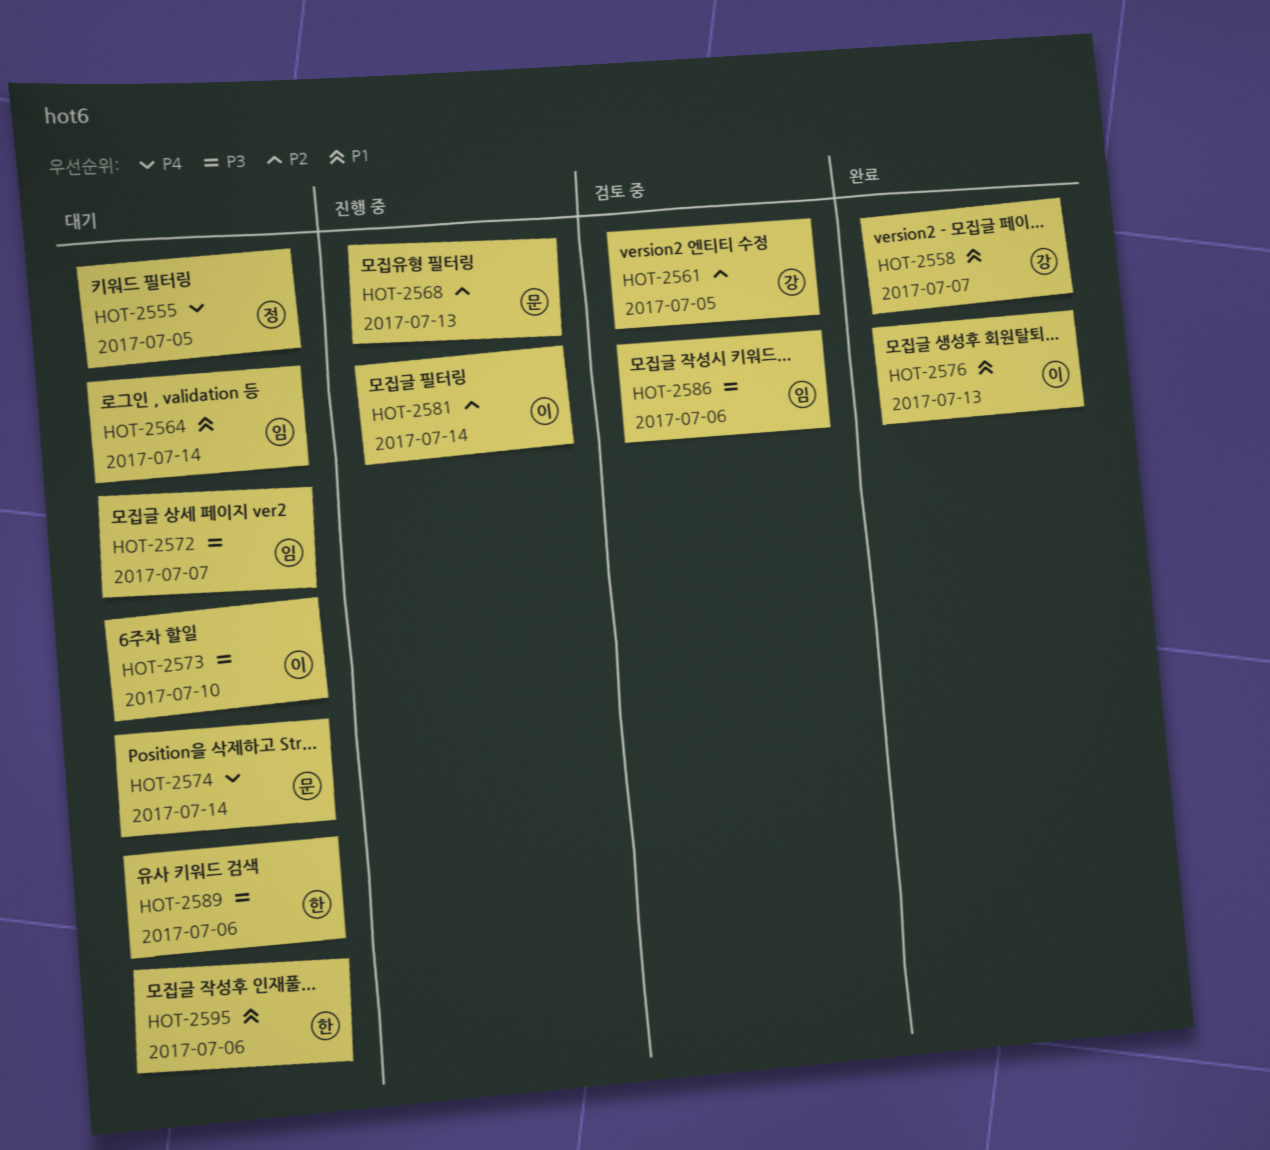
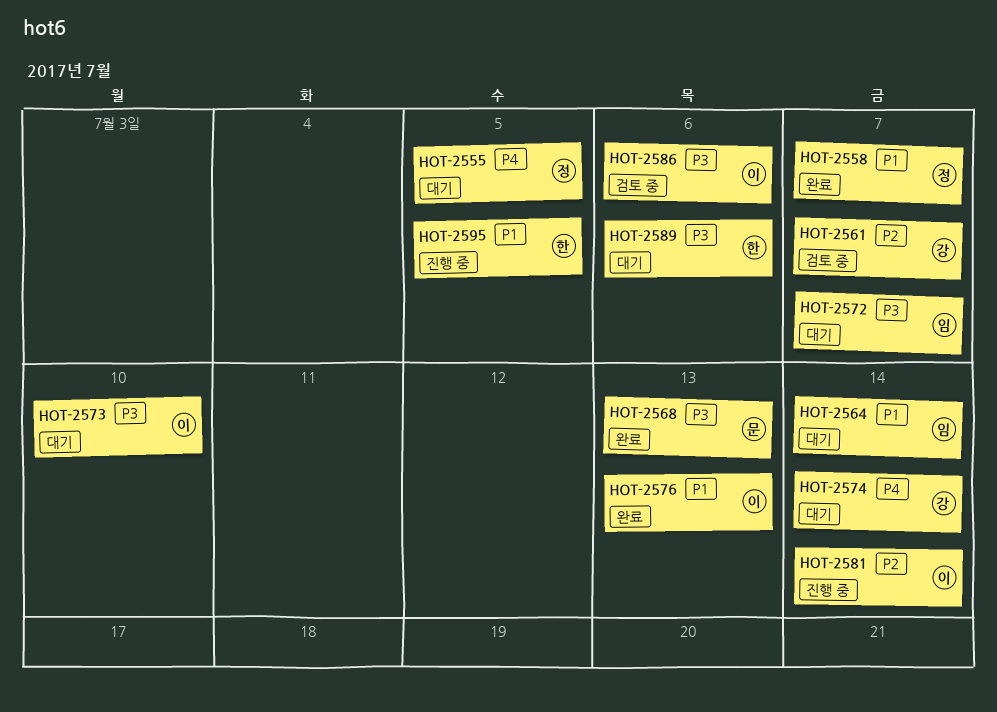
HOT-2558, owner: 강 -> 정
HOT-2561, due: Jul 5 -> Jul 7
HOT-2568, status: 진행 중 -> 완료
HOT-2568, priority: P2 -> P3
HOT-2574, owner: 문 -> 강
HOT-2586, owner: 임 -> 이
HOT-2595, status: 대기 -> 진행 중
HOT-2595, due: Jul 6 -> Jul 5

